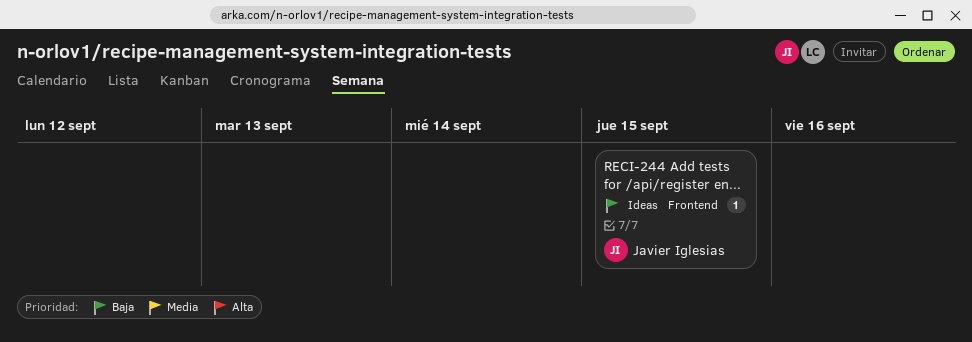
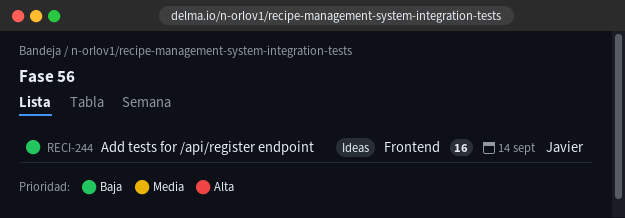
RECI-244, estimate: 1 -> 16
RECI-244, due: Sep 15 -> Sep 14

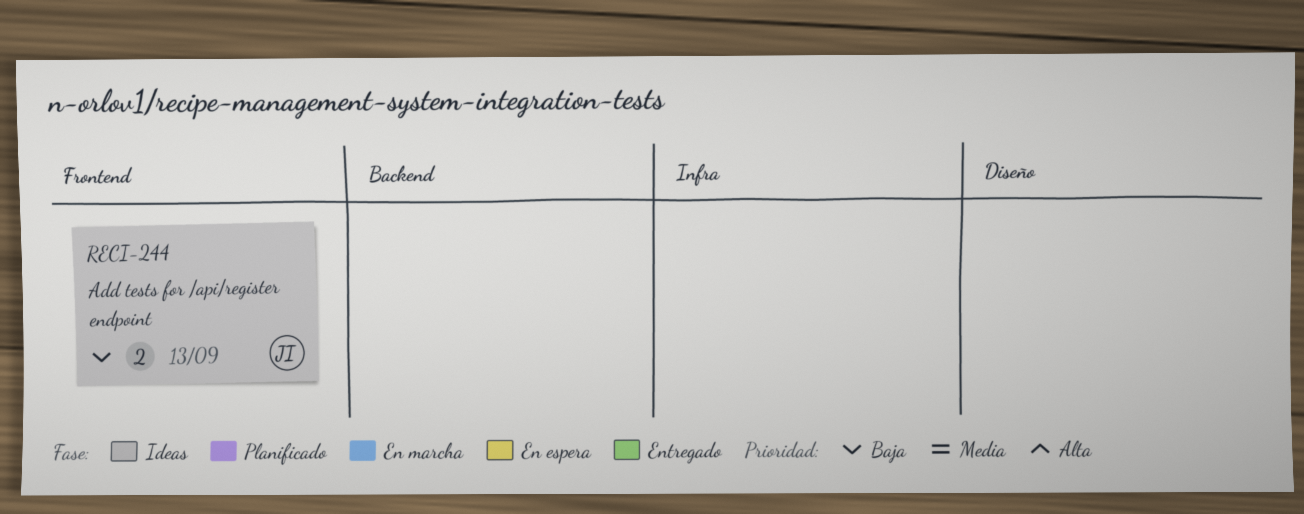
RECI-244, estimate: 16 -> 2
RECI-244, due: Sep 14 -> Sep 13

